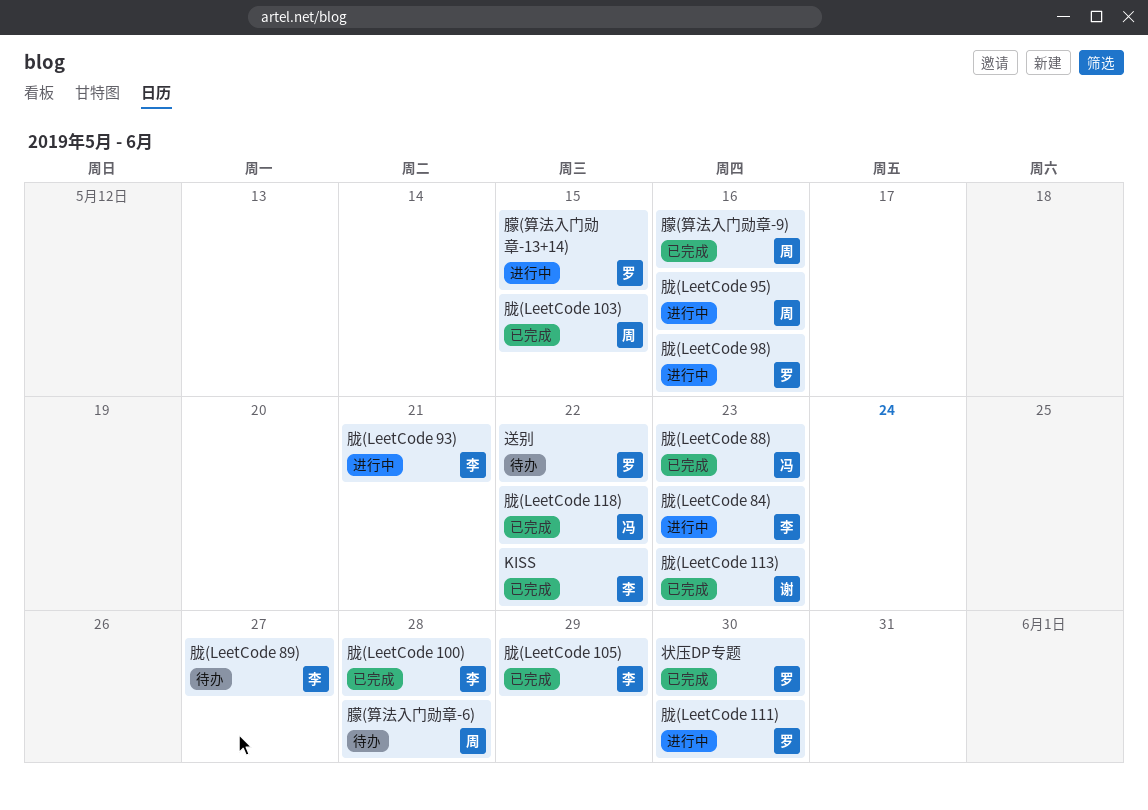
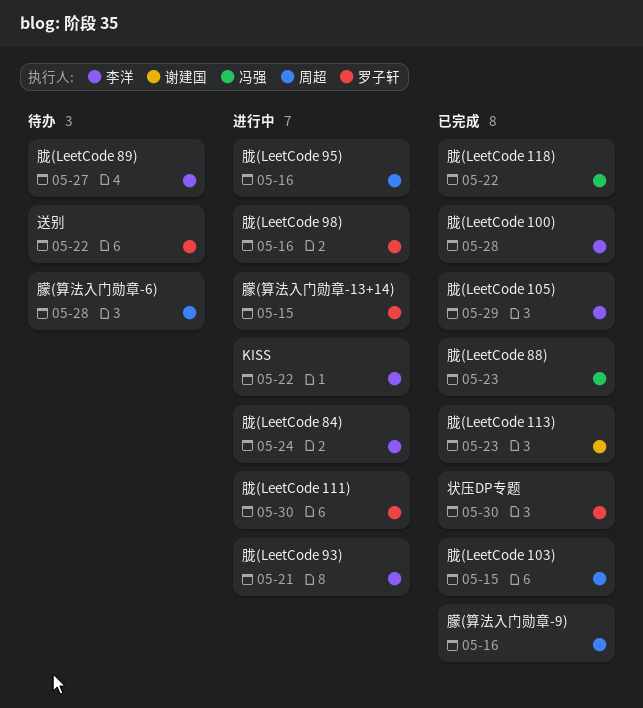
KISS, status: 已完成 -> 进行中
胧(LeetCode 84), due: May 23 -> May 24

